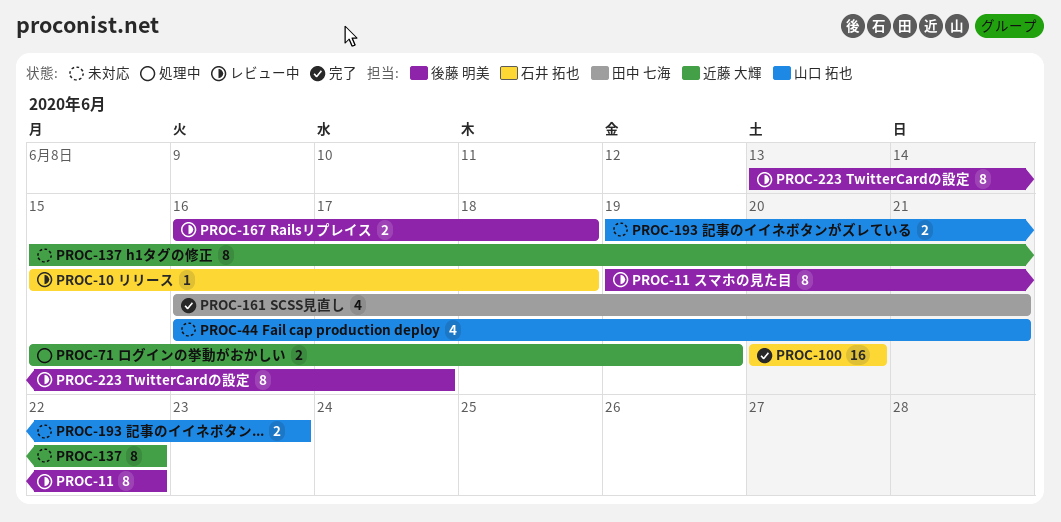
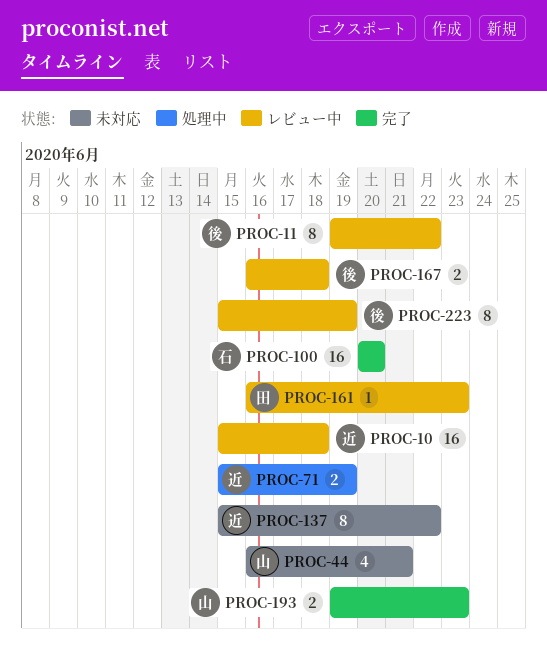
PROC-10, owner: 石井 拓也 -> 近藤 大輝
PROC-10, estimate: 1 -> 16
PROC-161, status: 完了 -> レビュー中
PROC-161, estimate: 4 -> 1
PROC-161, due: Jun 21 -> Jun 23
PROC-193, status: 未対応 -> 完了
PROC-223, start: Jun 13 -> Jun 15
PROC-223, due: Jun 17 -> Jun 19

